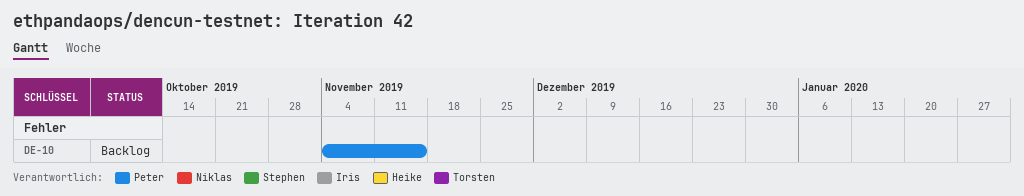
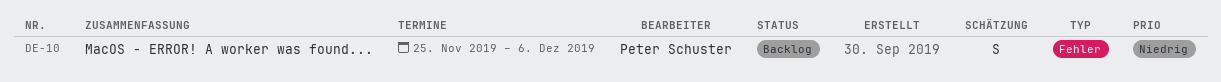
DE-10, start: Nov 4 -> Nov 25
DE-10, due: Nov 15 -> Dec 6

